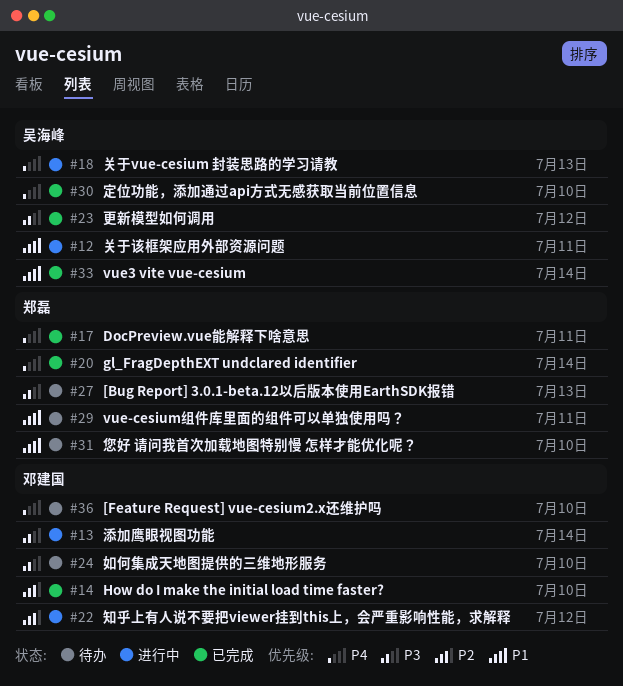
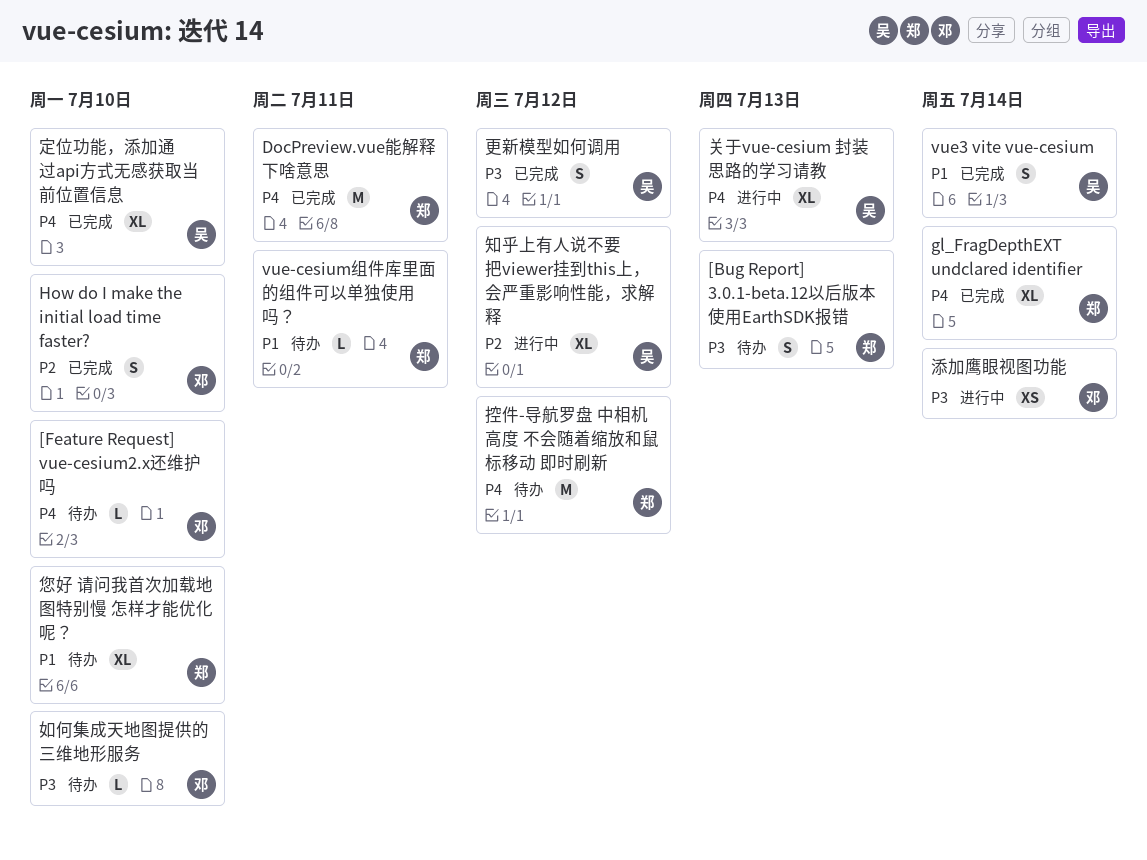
关于该框架应用外部资源问题: present -> none
控件-导航罗盘 中相机高度 不会随着缩放和鼠标移动 即时刷新: none -> present
知乎上有人说不要把viewer挂到this上，会严重影响性能，求解释, owner: 邓建国 -> 吴海峰

